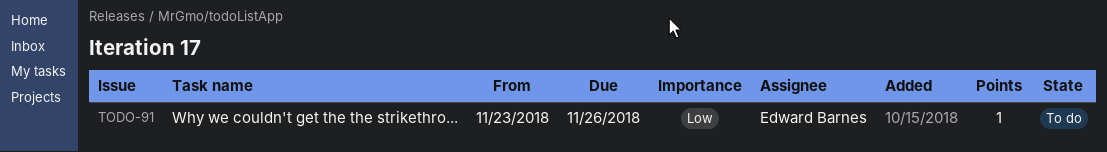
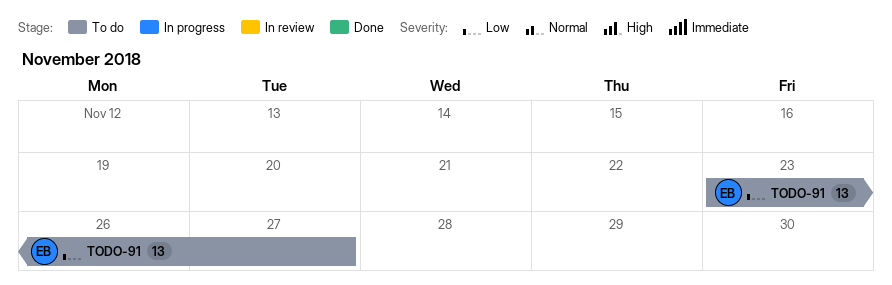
TODO-91, estimate: 1 -> 13
TODO-91, due: Nov 26 -> Nov 27

